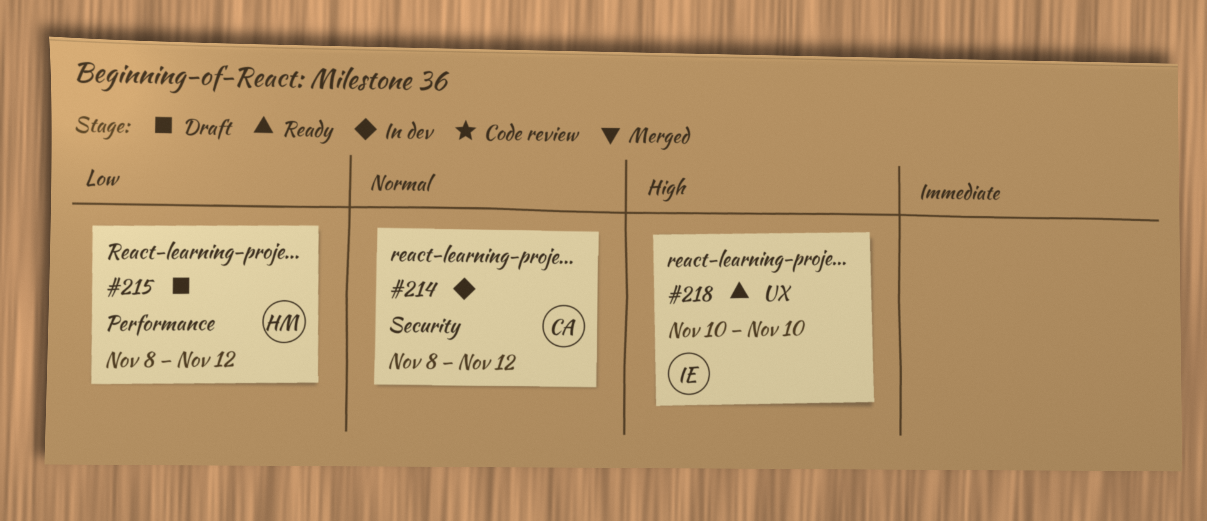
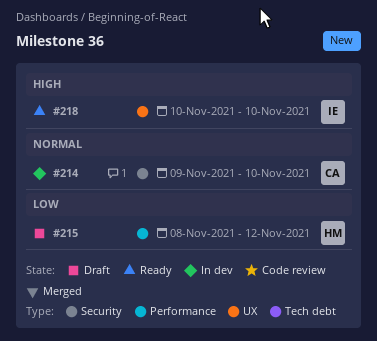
#214, start: Nov 8 -> Nov 9
#214, due: Nov 12 -> Nov 10

